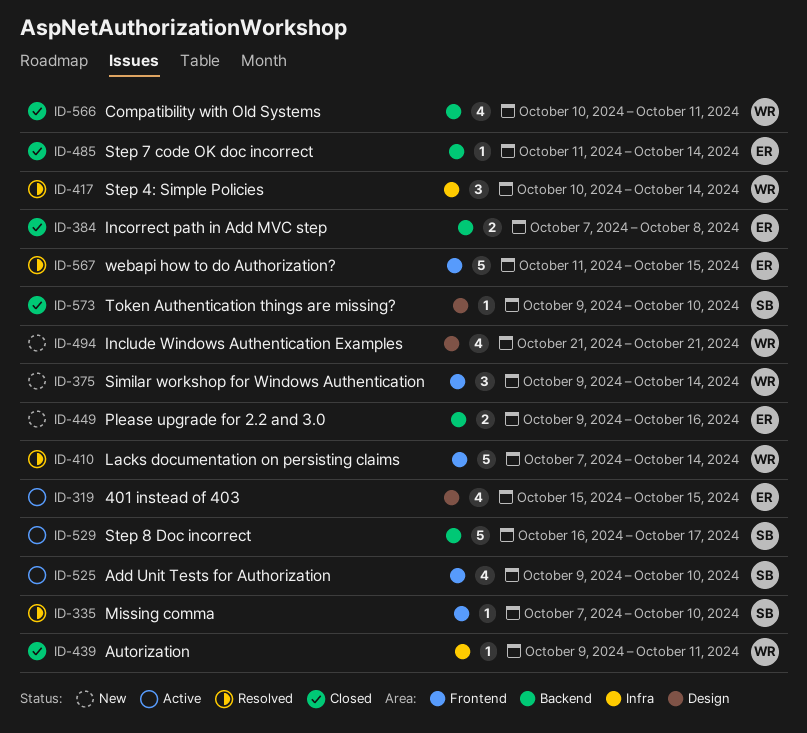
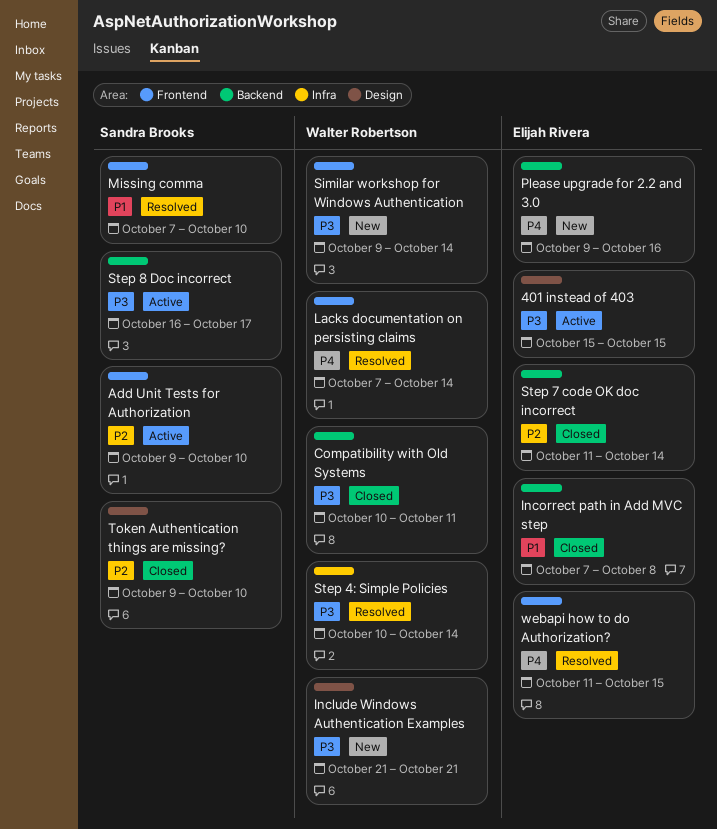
Autorization: present -> none

